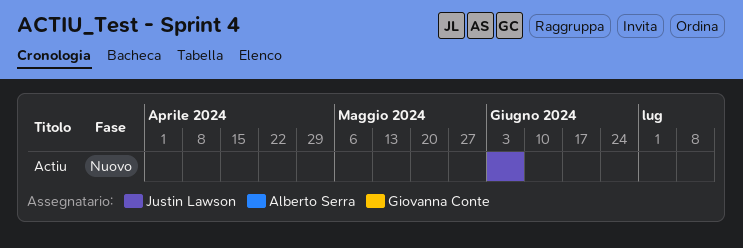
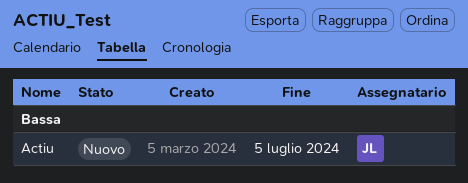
Actiu, due: Jun 7 -> Jul 5

